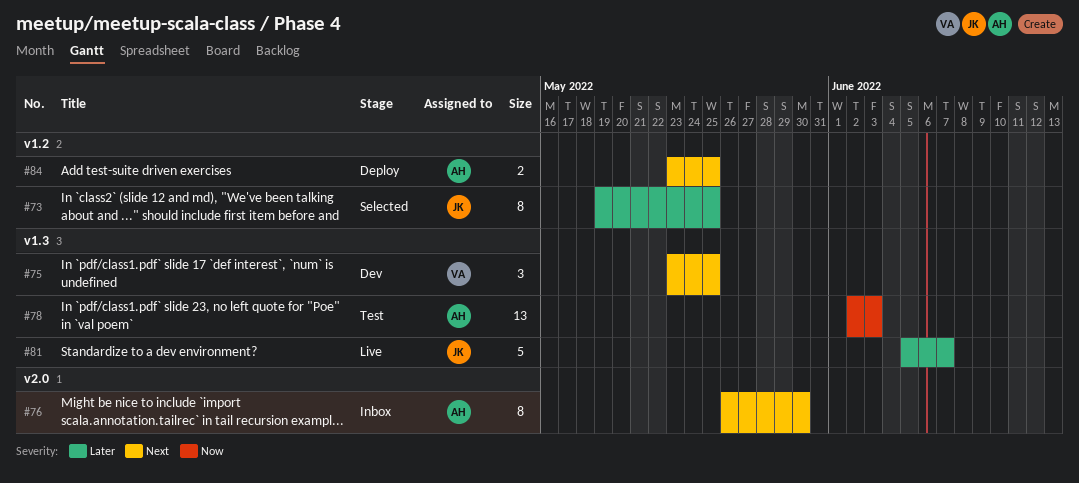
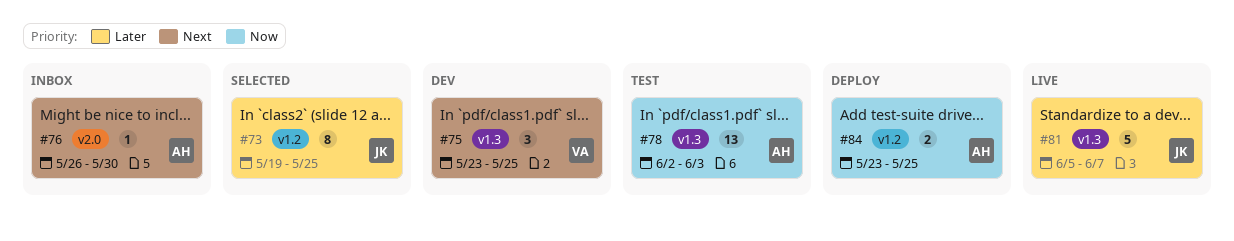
#76, estimate: 8 -> 1
#84, priority: Next -> Now

